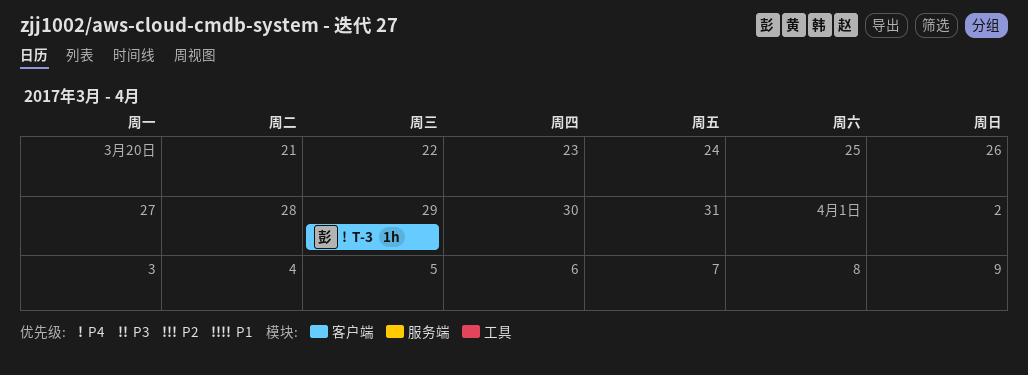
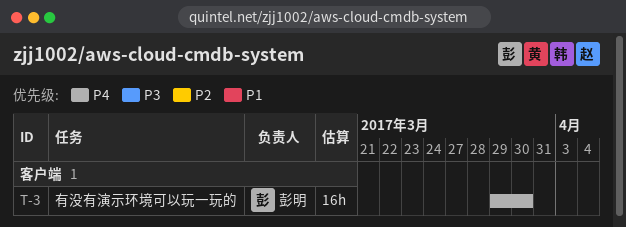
T-3, estimate: 1h -> 16h
T-3, due: Mar 29 -> Mar 30

